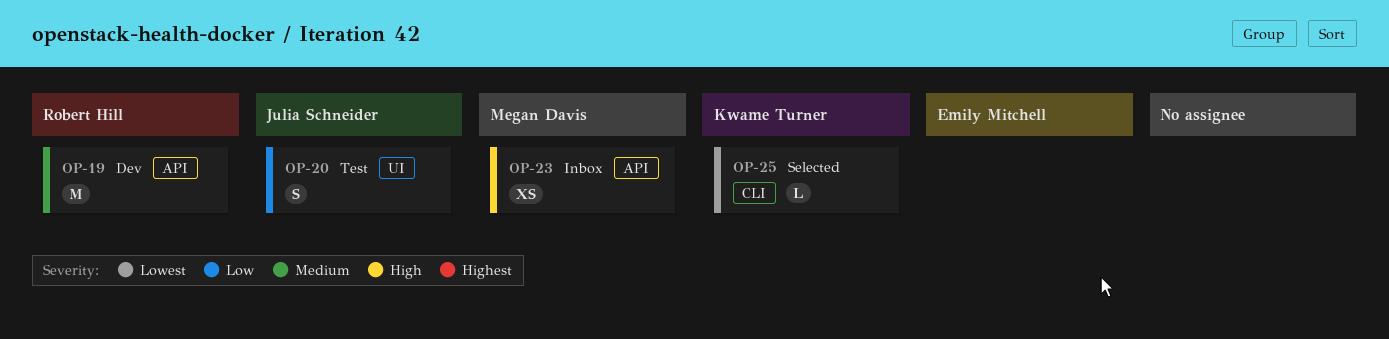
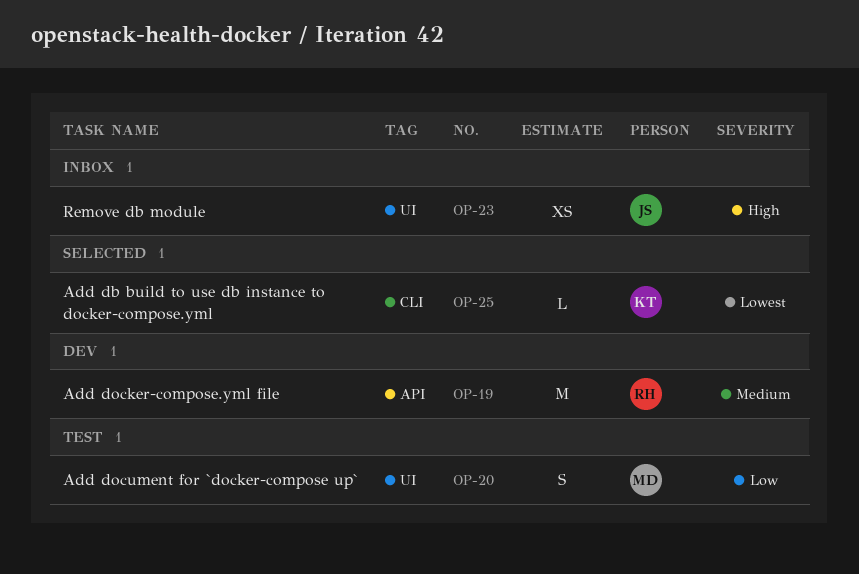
OP-20, owner: Julia Schneider -> Megan Davis
OP-23, owner: Megan Davis -> Julia Schneider
OP-23, label: API -> UI

